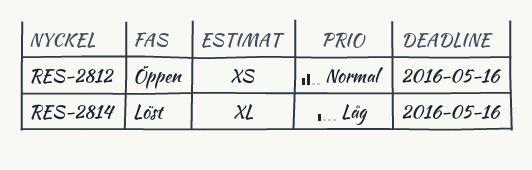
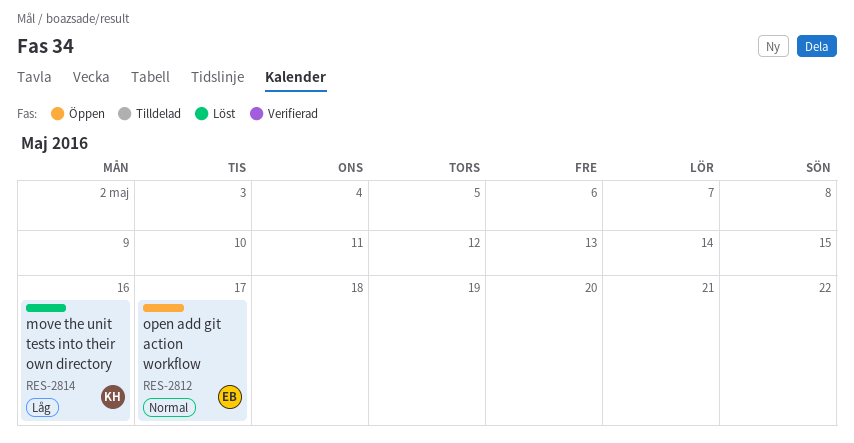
RES-2812, due: May 16 -> May 17

